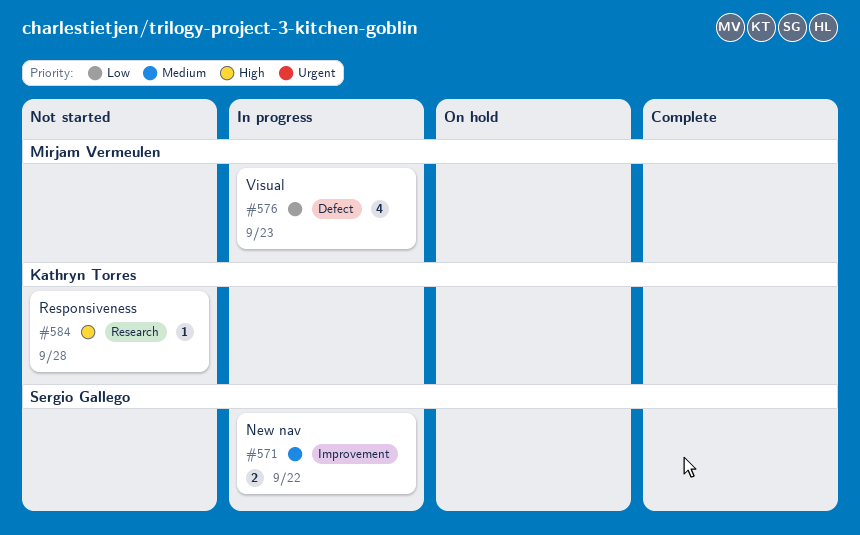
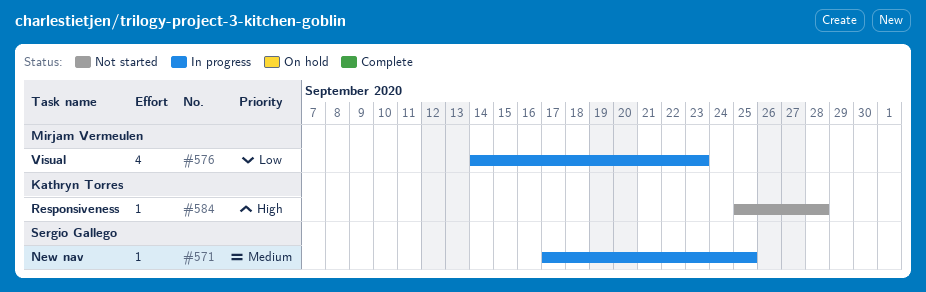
#571, estimate: 2 -> 1
#571, due: Sep 22 -> Sep 25

